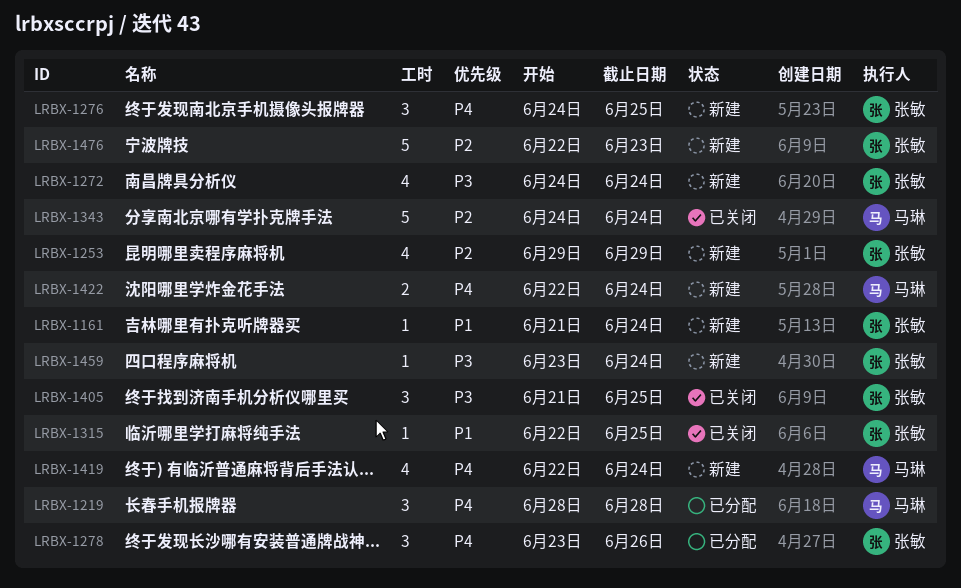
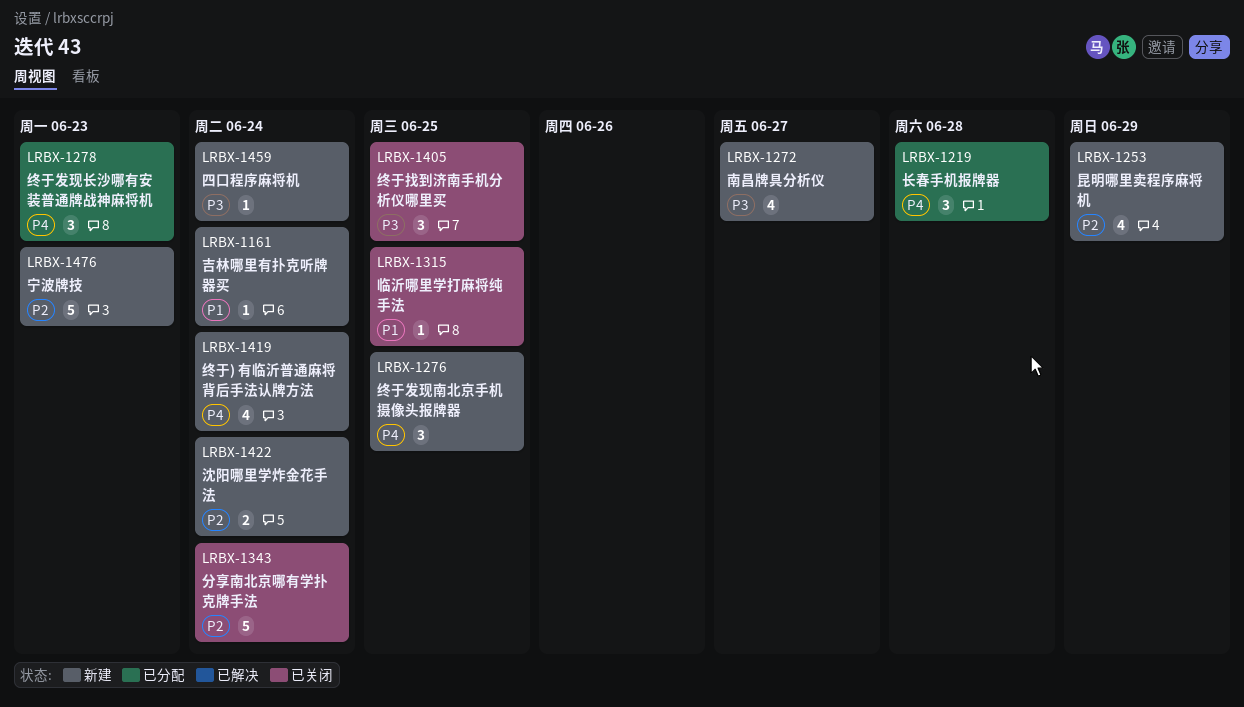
LRBX-1272, due: Jun 24 -> Jun 27
LRBX-1278, due: Jun 26 -> Jun 23
LRBX-1422, priority: P4 -> P2

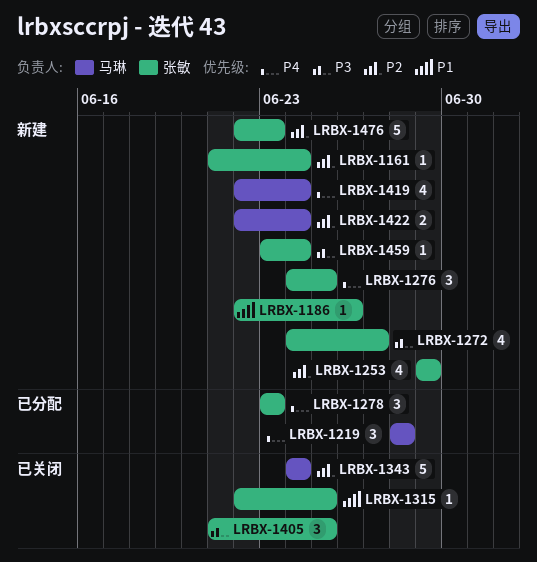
LRBX-1161, priority: P1 -> P2
LRBX-1186: none -> present

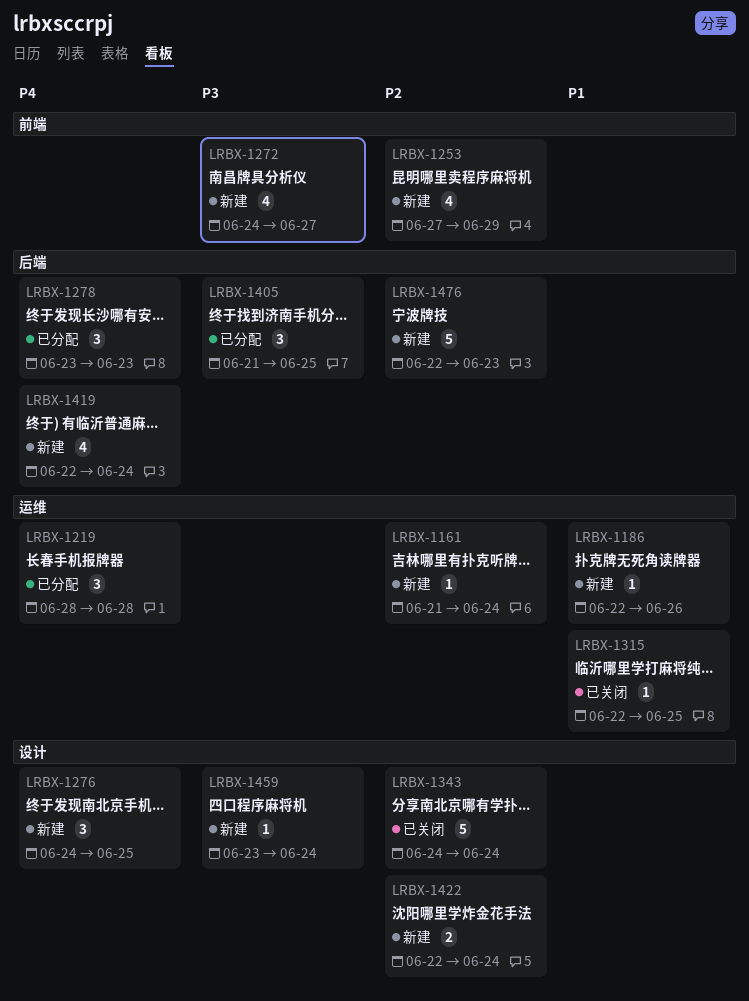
LRBX-1253, start: Jun 29 -> Jun 27
LRBX-1405, status: 已关闭 -> 已分配

